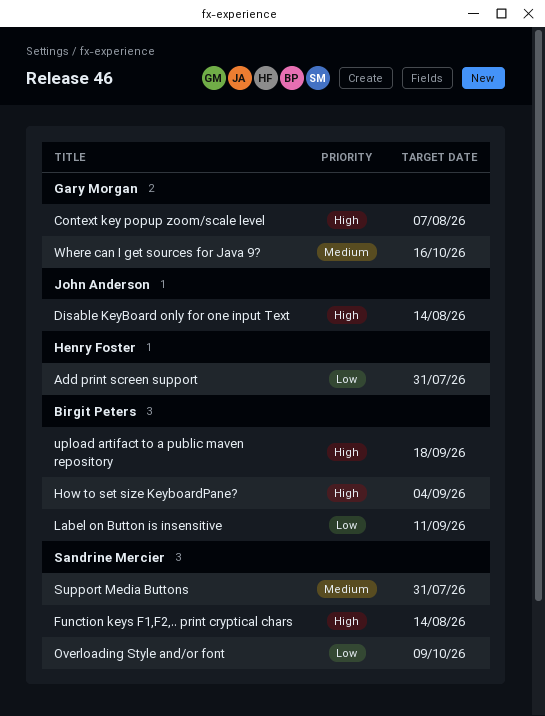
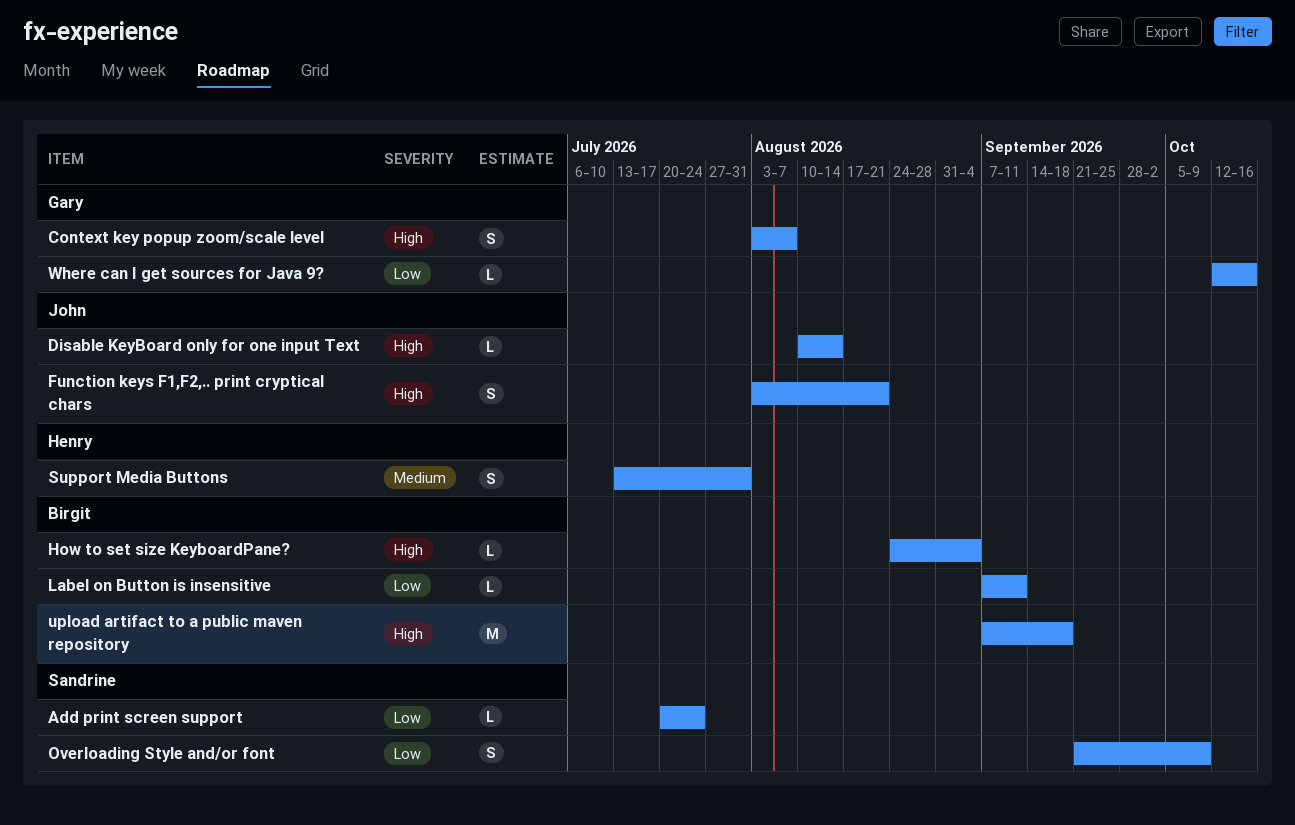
Add print screen support, owner: Henry Foster -> Sandrine Mercier
Add print screen support, due: Jul 31 -> Jul 24
Function keys F1,F2,.. print cryptical chars, owner: Sandrine Mercier -> John Anderson
Function keys F1,F2,.. print cryptical chars, due: Aug 14 -> Aug 21
Support Media Buttons, owner: Sandrine Mercier -> Henry Foster
Where can I get sources for Java 9?, priority: Medium -> Low

